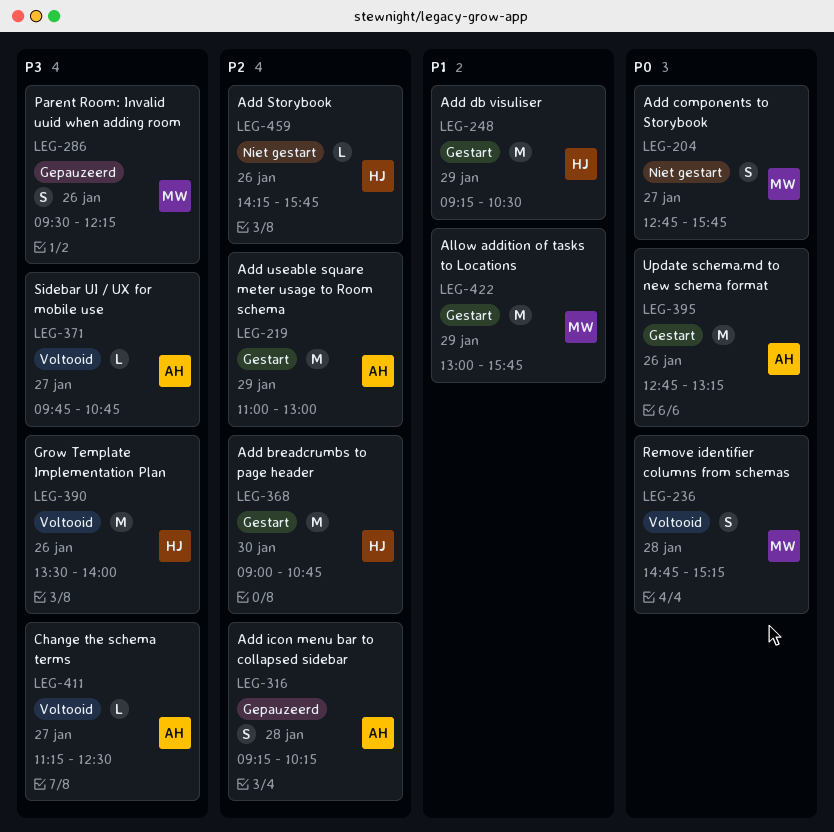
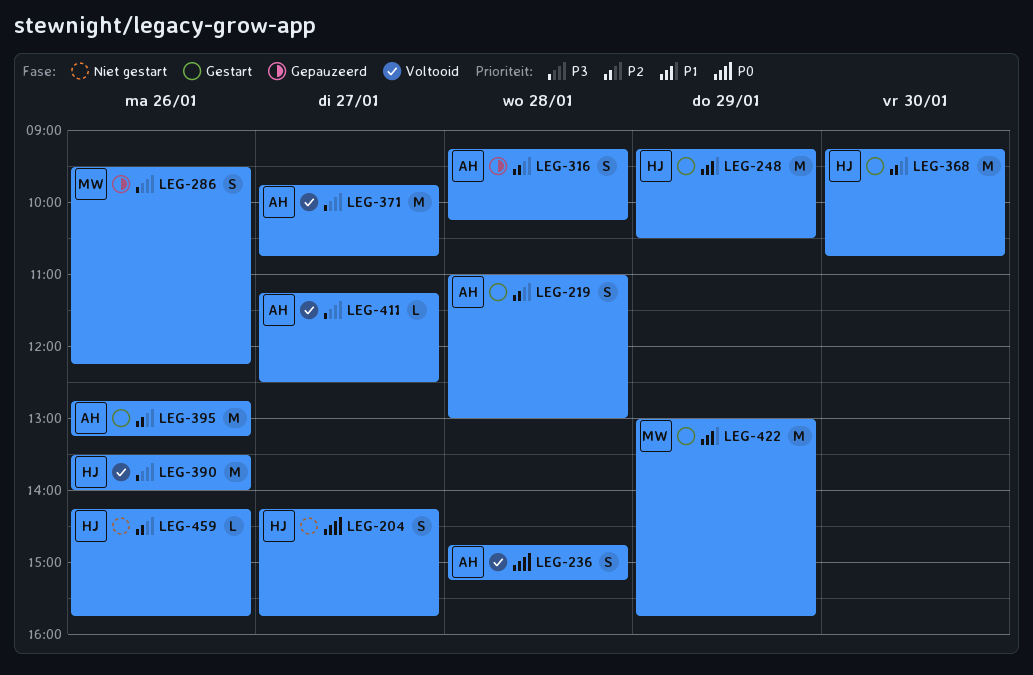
LEG-204, owner: MW -> HJ
LEG-204, begins: 12:45 -> 14:15
LEG-219, estimate: M -> S
LEG-219, day: Jan 29 -> Jan 28
LEG-236, owner: MW -> AH
LEG-368, begins: 09:00 -> 09:15
LEG-371, estimate: L -> M
LEG-395, priority: P0 -> P2

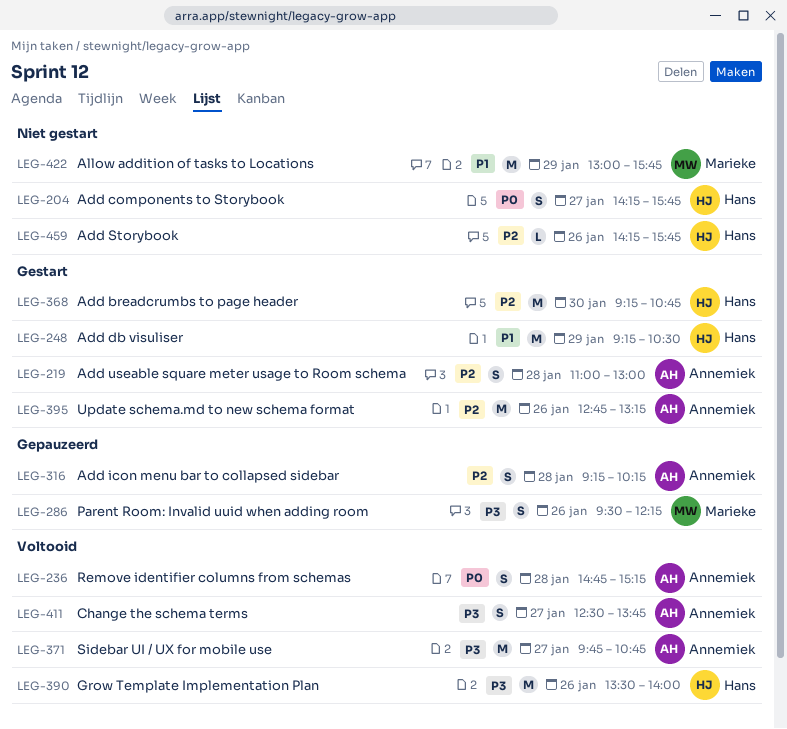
LEG-411, estimate: L -> S
LEG-411, begins: 11:15 -> 12:30
LEG-411, ends: 12:30 -> 13:45
LEG-422, status: Gestart -> Niet gestart

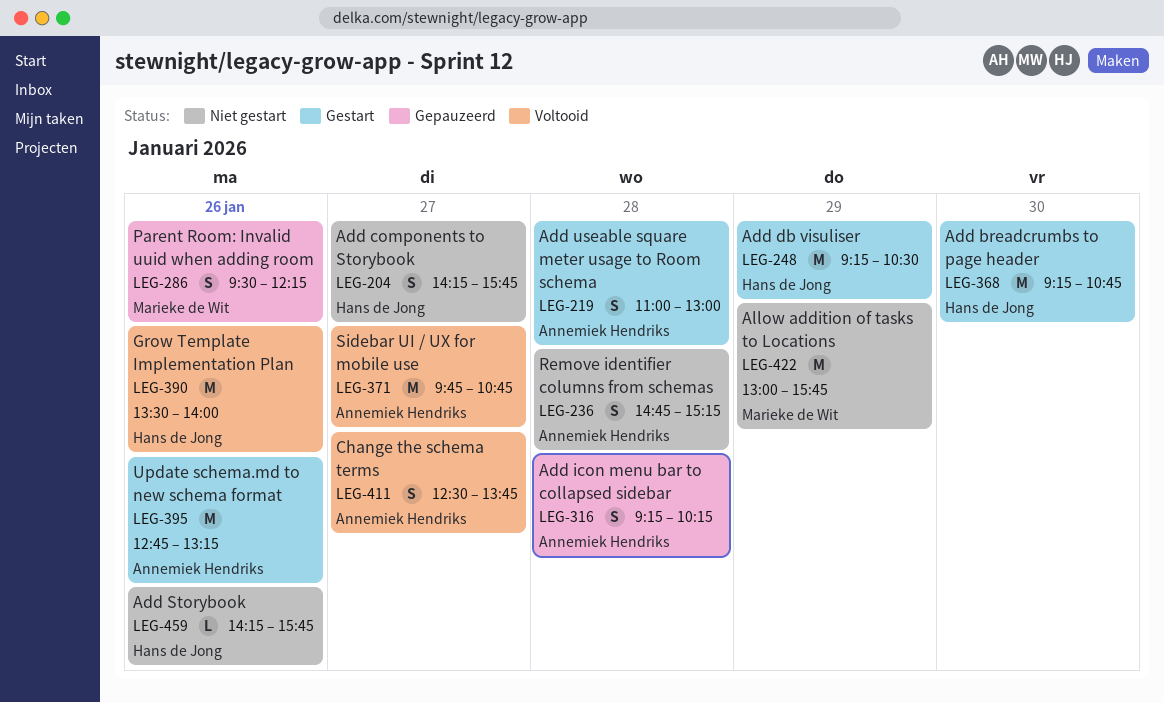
LEG-236, status: Voltooid -> Niet gestart

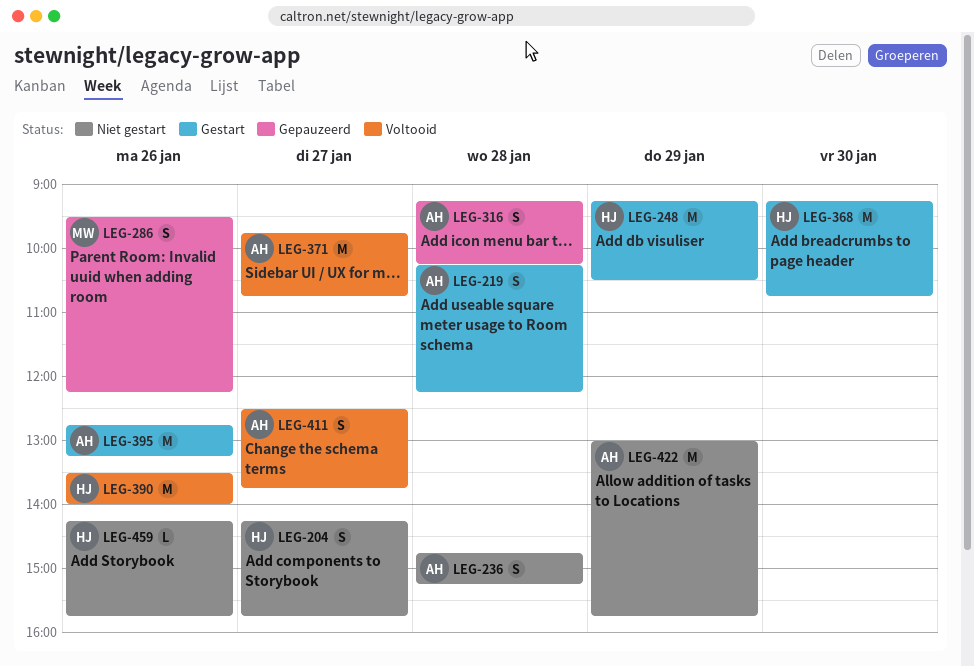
LEG-219, begins: 11:00 -> 10:15
LEG-219, ends: 13:00 -> 12:15
LEG-422, owner: Marieke de Wit -> Annemiek Hendriks

